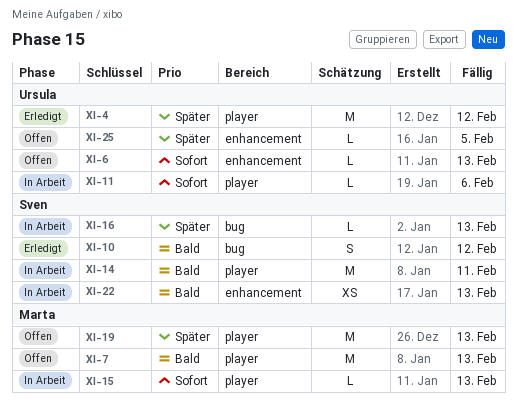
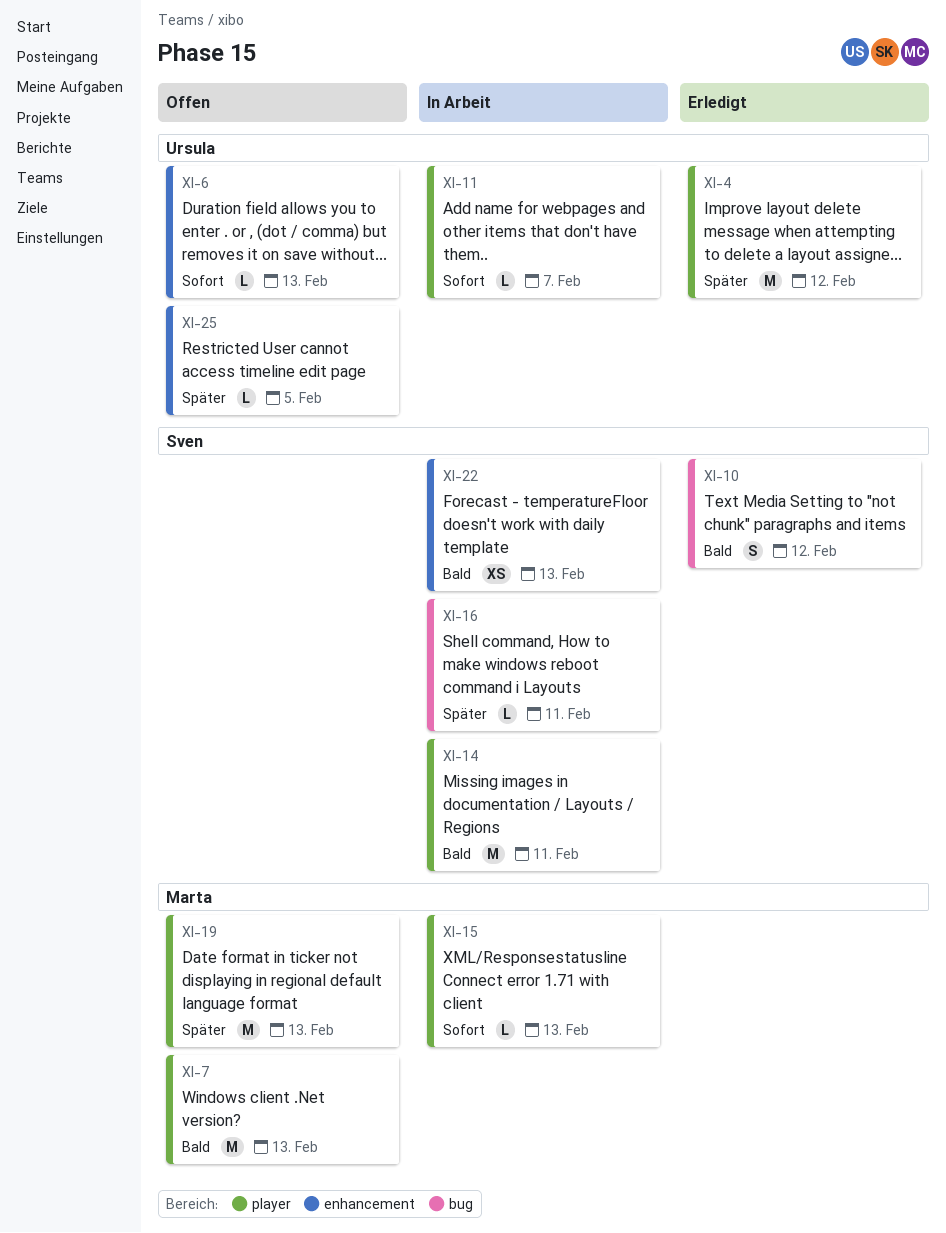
XI-11, due: Feb 6 -> Feb 7
XI-16, due: Feb 13 -> Feb 11

